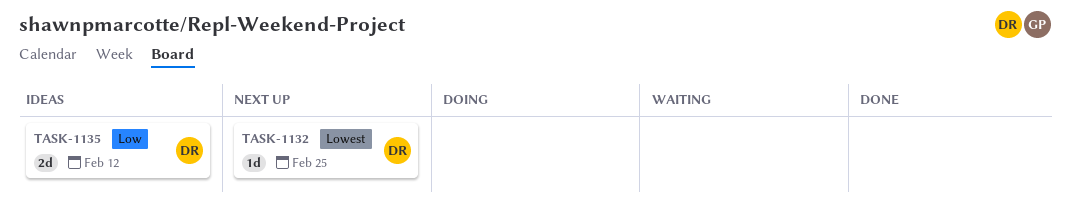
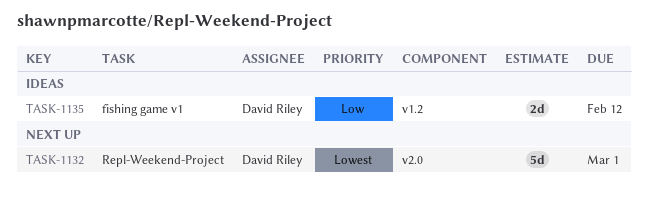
TASK-1132, estimate: 1d -> 5d
TASK-1132, due: Feb 25 -> Mar 1

